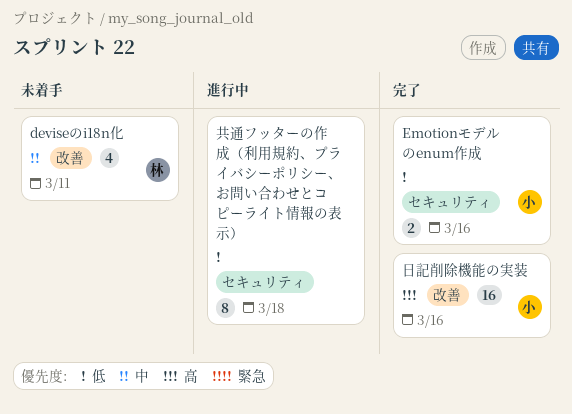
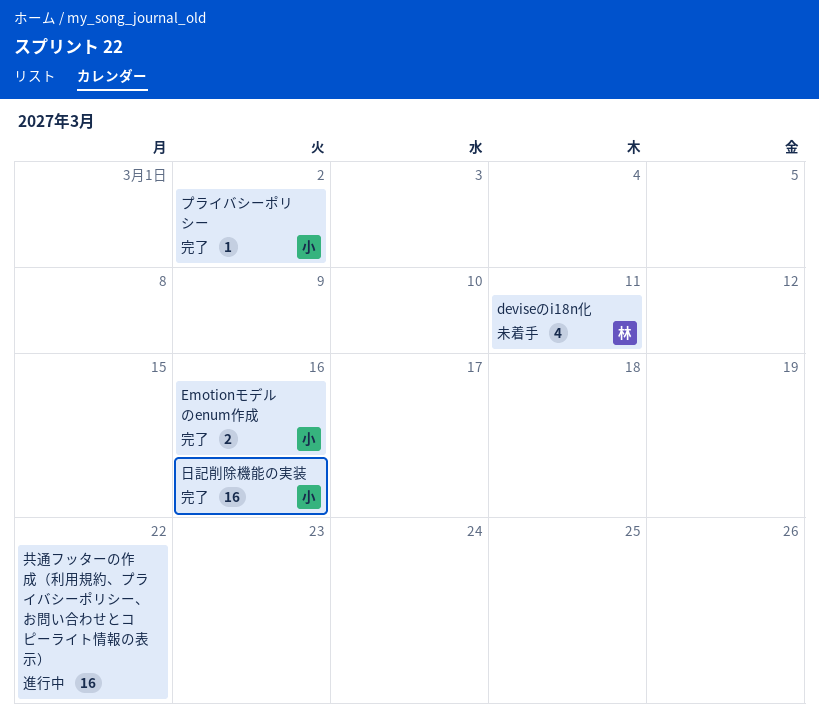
プライバシーポリシー: none -> present
共通フッターの作成（利用規約、プライバシーポリシー、お問い合わせとコピーライト情報の表示）, estimate: 8 -> 16
共通フッターの作成（利用規約、プライバシーポリシー、お問い合わせとコピーライト情報の表示）, due: Mar 18 -> Mar 22

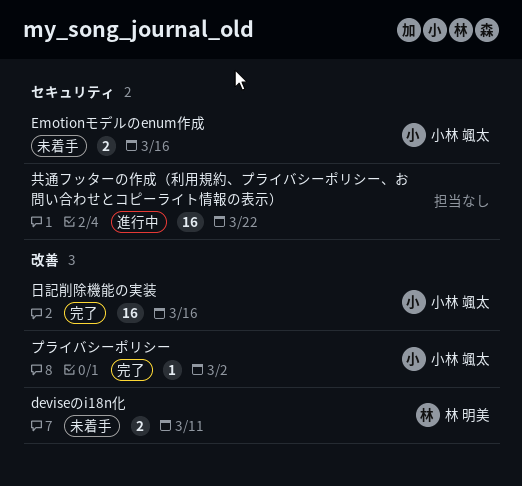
deviseのi18n化, estimate: 4 -> 2
Emotionモデルのenum作成, status: 完了 -> 未着手

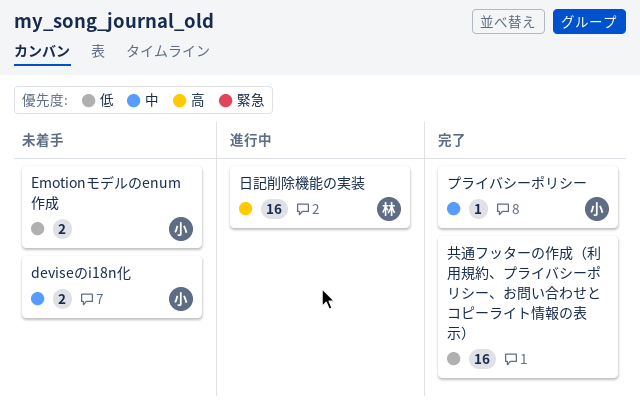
deviseのi18n化, owner: 林 明美 -> 小林 颯太
共通フッターの作成（利用規約、プライバシーポリシー、お問い合わせとコピーライト情報の表示）, status: 進行中 -> 完了
日記削除機能の実装, status: 完了 -> 進行中
日記削除機能の実装, owner: 小林 颯太 -> 林 明美

